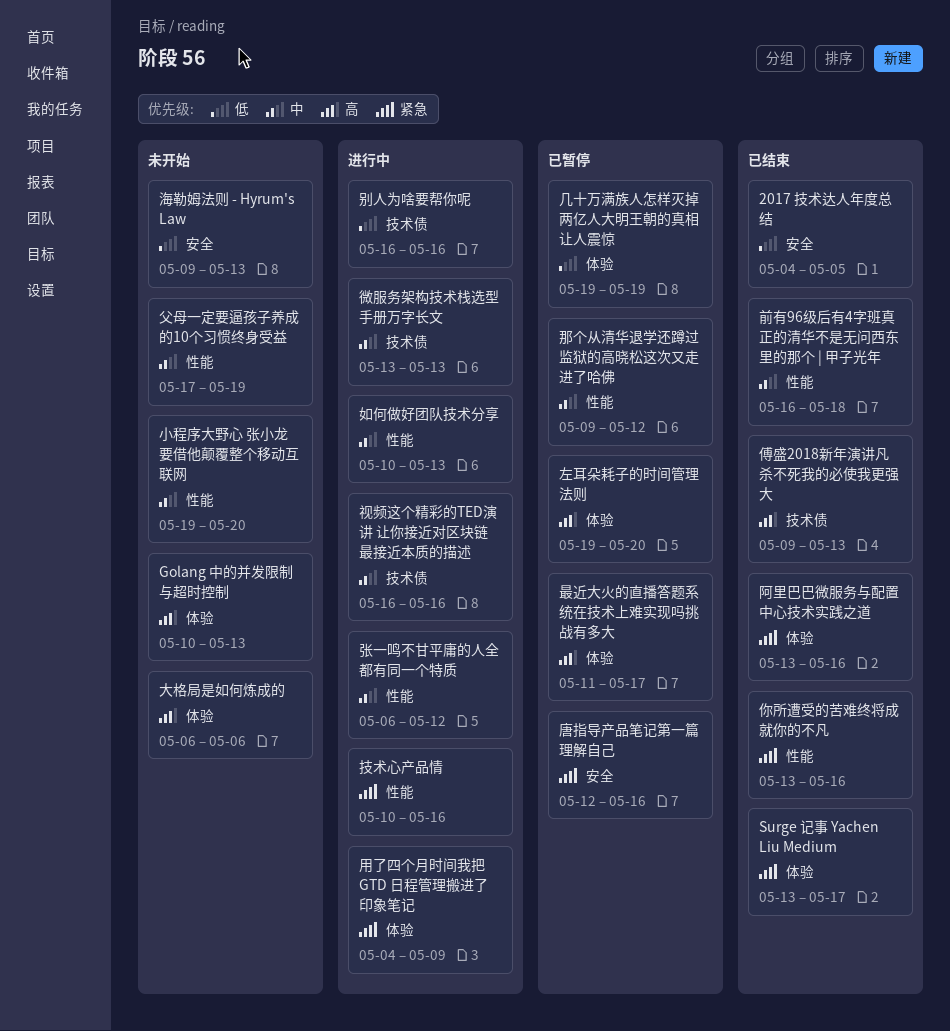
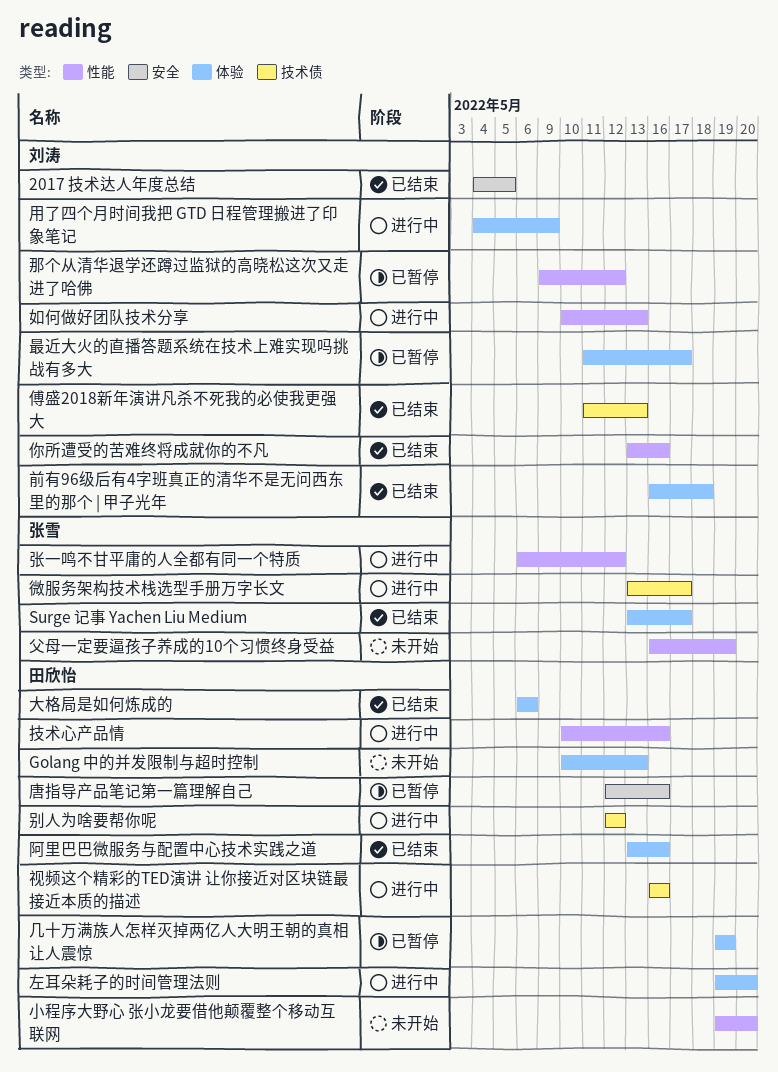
傅盛2018新年演讲凡杀不死我的必使我更强大, start: May 9 -> May 11
别人为啥要帮你呢, start: May 16 -> May 12
别人为啥要帮你呢, due: May 16 -> May 12
前有96级后有4字班真正的清华不是无问西东里的那个 | 甲子光年, label: 性能 -> 体验
大格局是如何炼成的, status: 未开始 -> 已结束
左耳朵耗子的时间管理法则, status: 已暂停 -> 进行中
微服务架构技术栈选型手册万字长文, due: May 13 -> May 17
海勒姆法则 - Hyrum's Law: present -> none
父母一定要逼孩子养成的10个习惯终身受益, start: May 17 -> May 16

